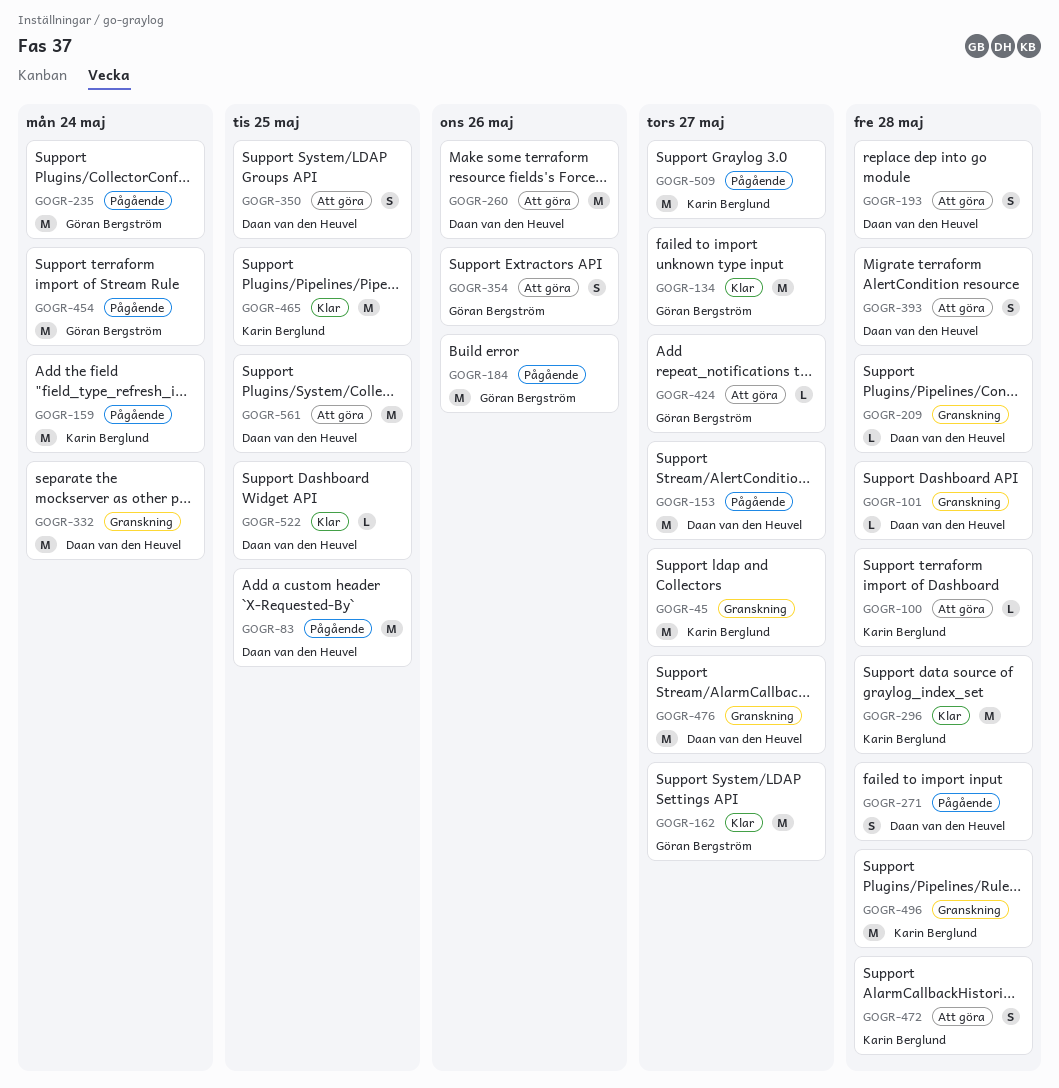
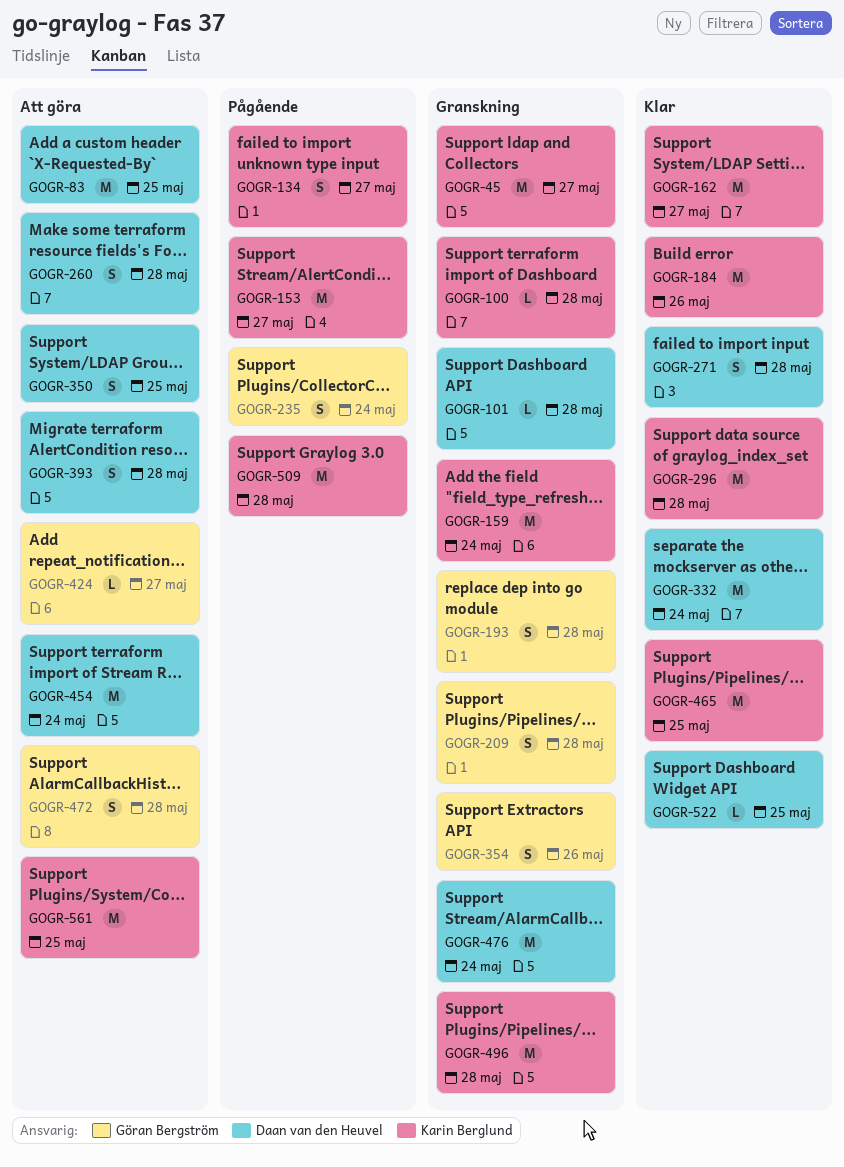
GOGR-83, status: Pågående -> Att göra
GOGR-100, status: Att göra -> Granskning
GOGR-134, status: Klar -> Pågående
GOGR-134, owner: Göran Bergström -> Karin Berglund
GOGR-134, estimate: M -> S
GOGR-153, owner: Daan van den Heuvel -> Karin Berglund
GOGR-159, status: Pågående -> Granskning
GOGR-162, owner: Göran Bergström -> Karin Berglund
GOGR-184, status: Pågående -> Klar
GOGR-184, owner: Göran Bergström -> Karin Berglund
GOGR-193, status: Att göra -> Granskning
GOGR-193, owner: Daan van den Heuvel -> Göran Bergström
GOGR-209, owner: Daan van den Heuvel -> Göran Bergström
GOGR-209, estimate: L -> S
GOGR-235, estimate: M -> S
GOGR-260, estimate: M -> S
GOGR-260, due: May 26 -> May 28
GOGR-271, status: Pågående -> Klar
GOGR-332, status: Granskning -> Klar
GOGR-354, status: Att göra -> Granskning
GOGR-454, status: Pågående -> Att göra
GOGR-454, owner: Göran Bergström -> Daan van den Heuvel
GOGR-472, owner: Karin Berglund -> Göran Bergström
GOGR-476, due: May 27 -> May 24
GOGR-509, due: May 27 -> May 28
GOGR-561, owner: Daan van den Heuvel -> Karin Berglund

